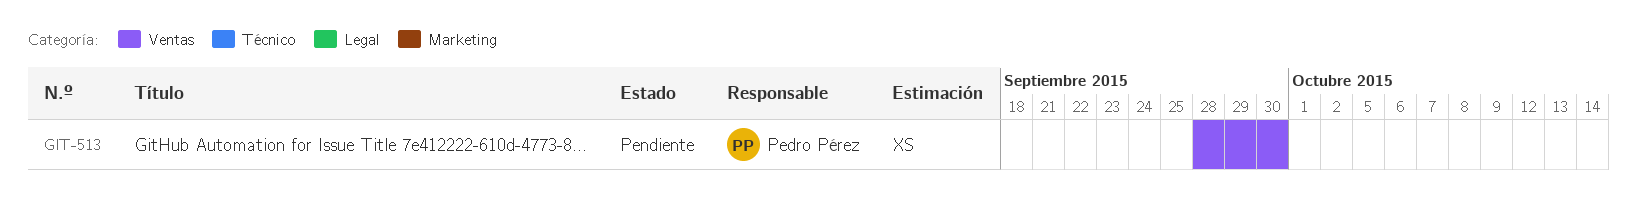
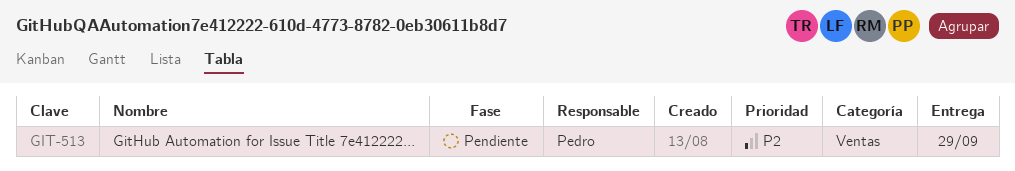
GIT-513, due: Sep 30 -> Sep 29

